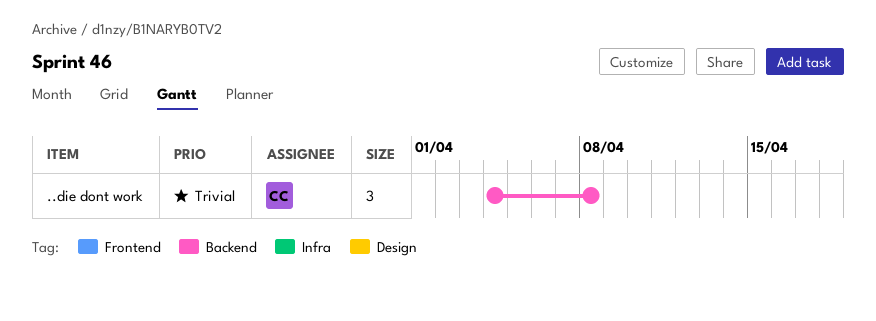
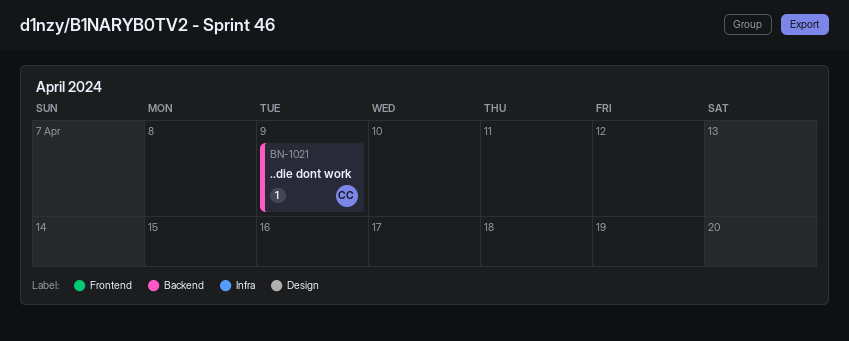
..die dont work, estimate: 3 -> 1
..die dont work, due: Apr 8 -> Apr 9

